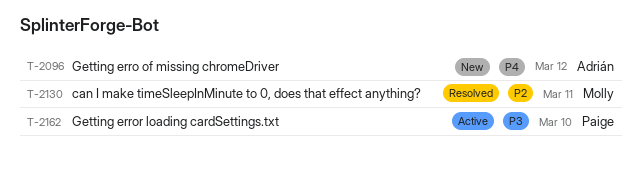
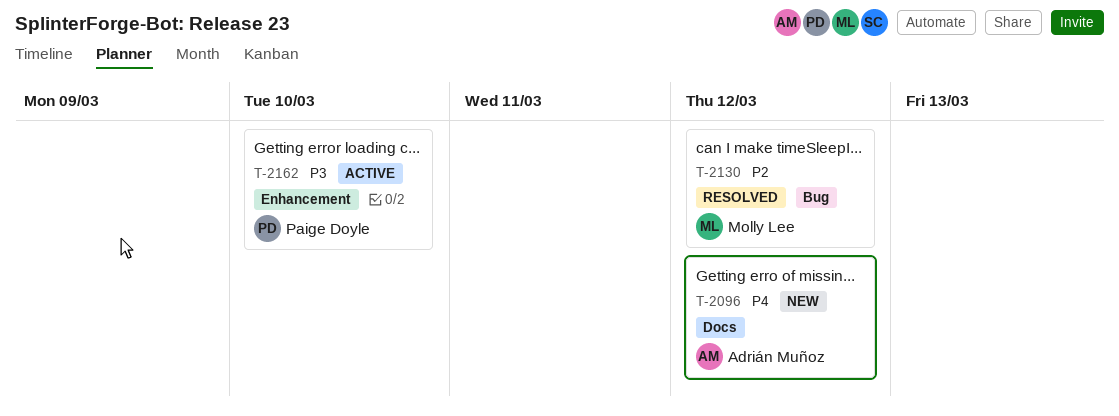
T-2130, due: Mar 11 -> Mar 12

